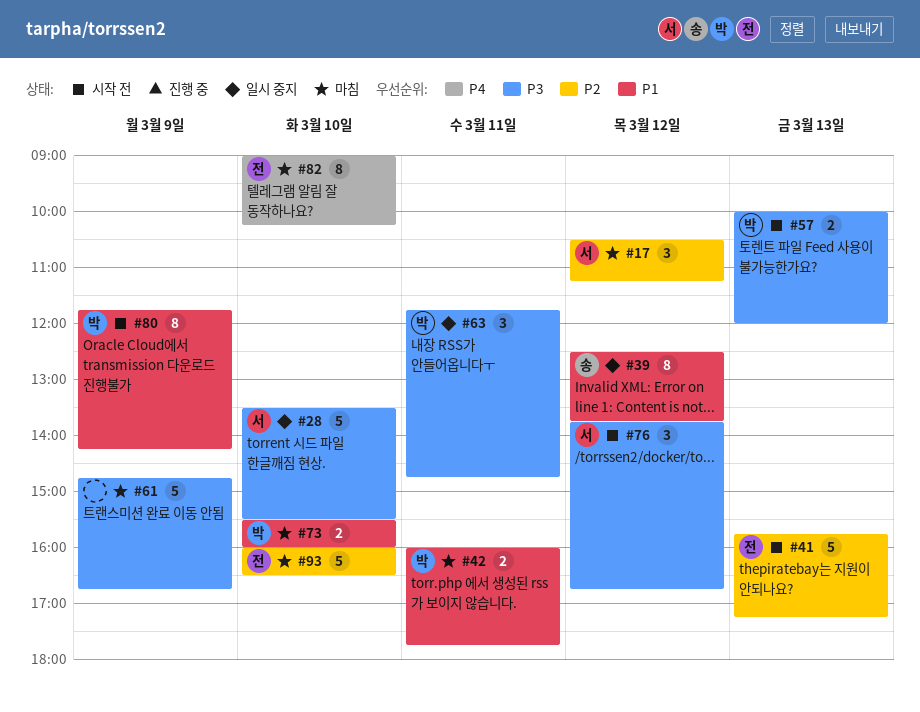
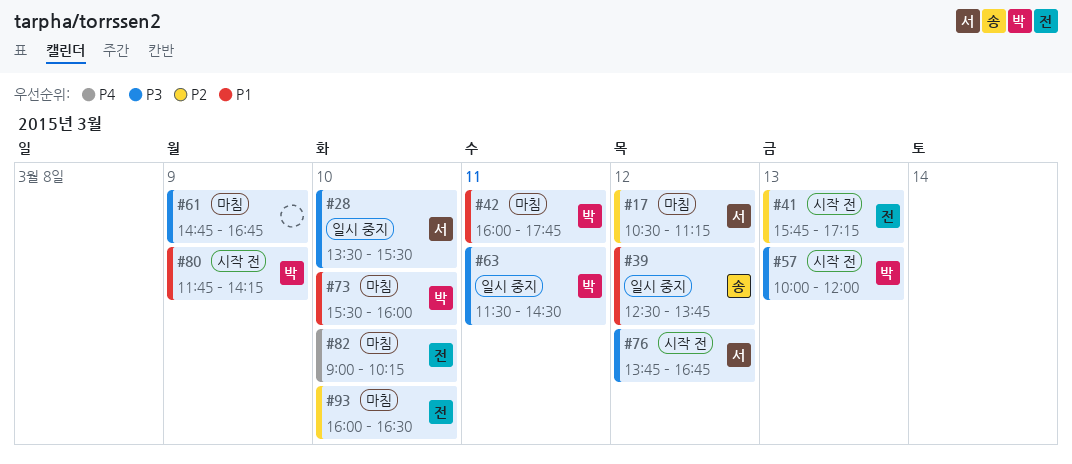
#63, begins: 11:45 -> 11:30
#63, ends: 14:45 -> 14:30

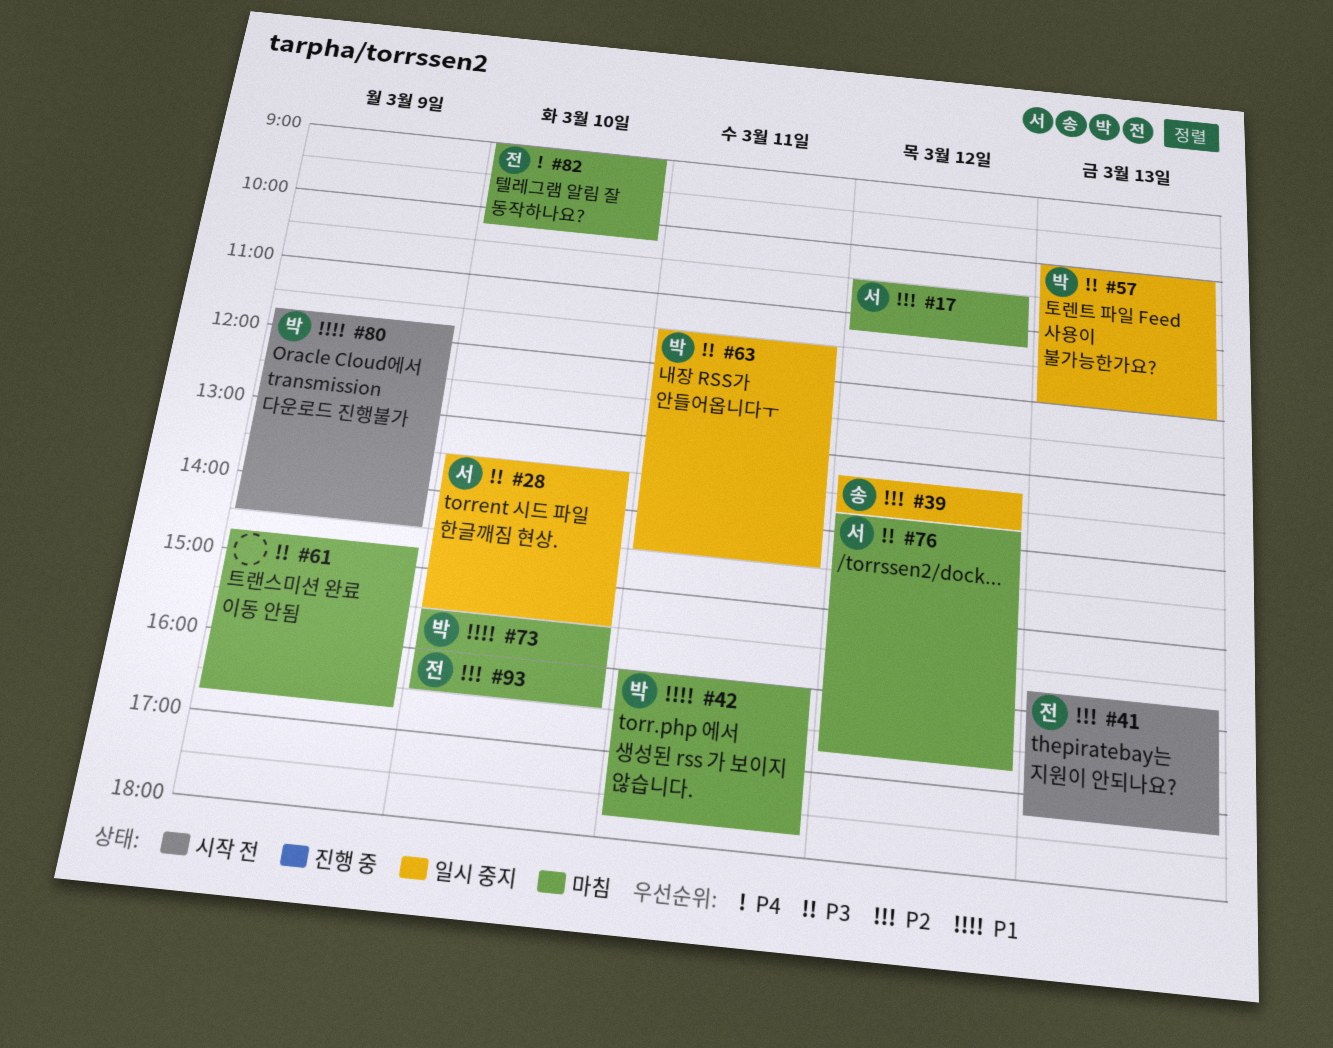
#39, priority: P1 -> P2
#39, begins: 12:30 -> 13:15
#57, status: 시작 전 -> 일시 중지
#76, status: 시작 전 -> 마침
#80, ends: 14:15 -> 14:30

